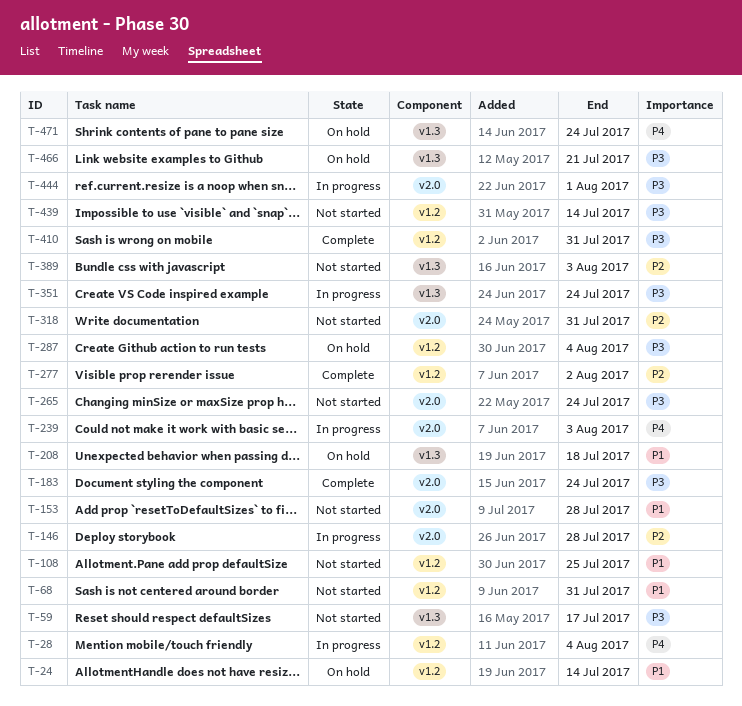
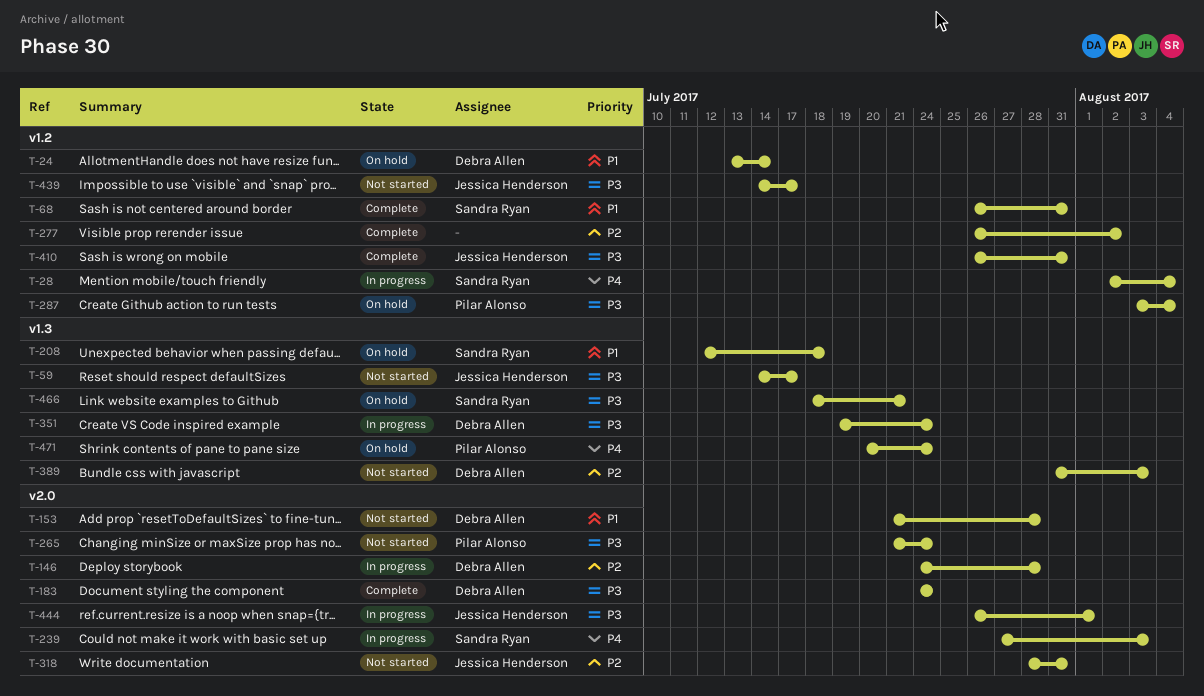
T-68, status: Not started -> Complete
T-108: present -> none
T-439, due: Jul 14 -> Jul 17

